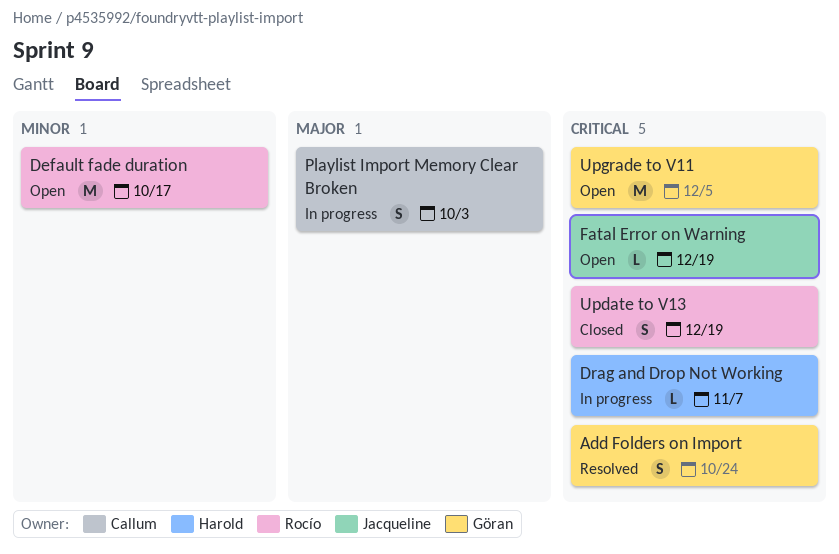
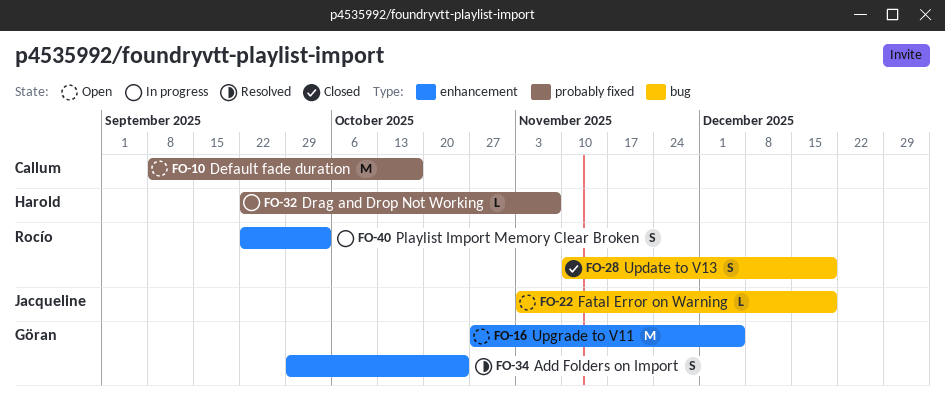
Default fade duration, owner: Rocío -> Callum
Playlist Import Memory Clear Broken, owner: Callum -> Rocío

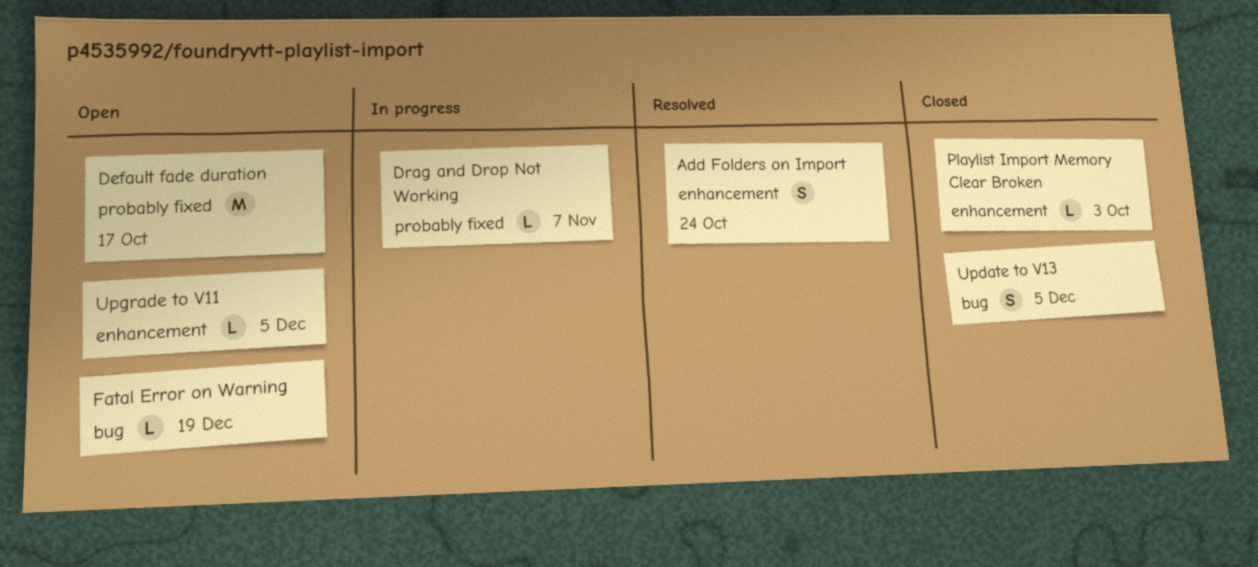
Playlist Import Memory Clear Broken, status: In progress -> Closed
Playlist Import Memory Clear Broken, estimate: S -> L
Update to V13, due: Dec 19 -> Dec 5
Upgrade to V11, estimate: M -> L

